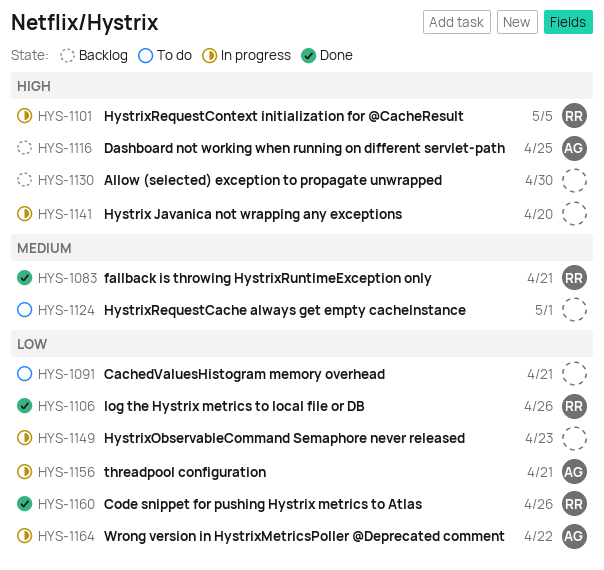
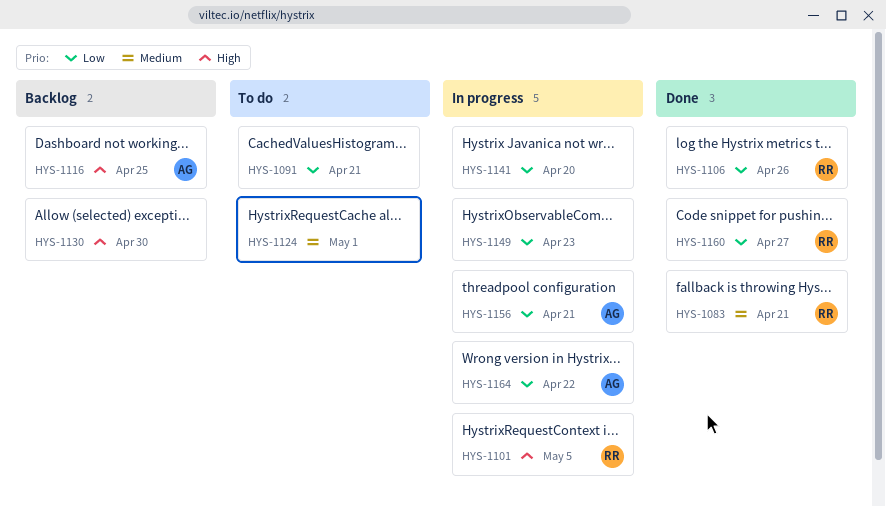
HYS-1141, priority: High -> Low
HYS-1160, due: Apr 26 -> Apr 27

